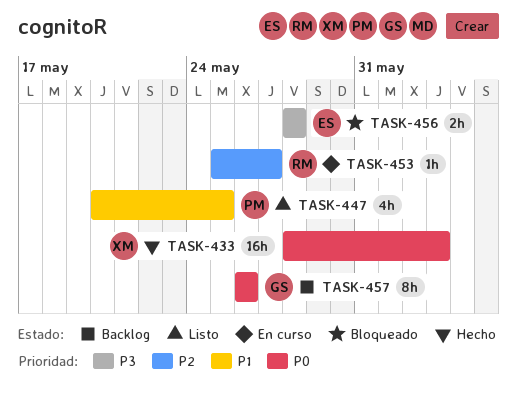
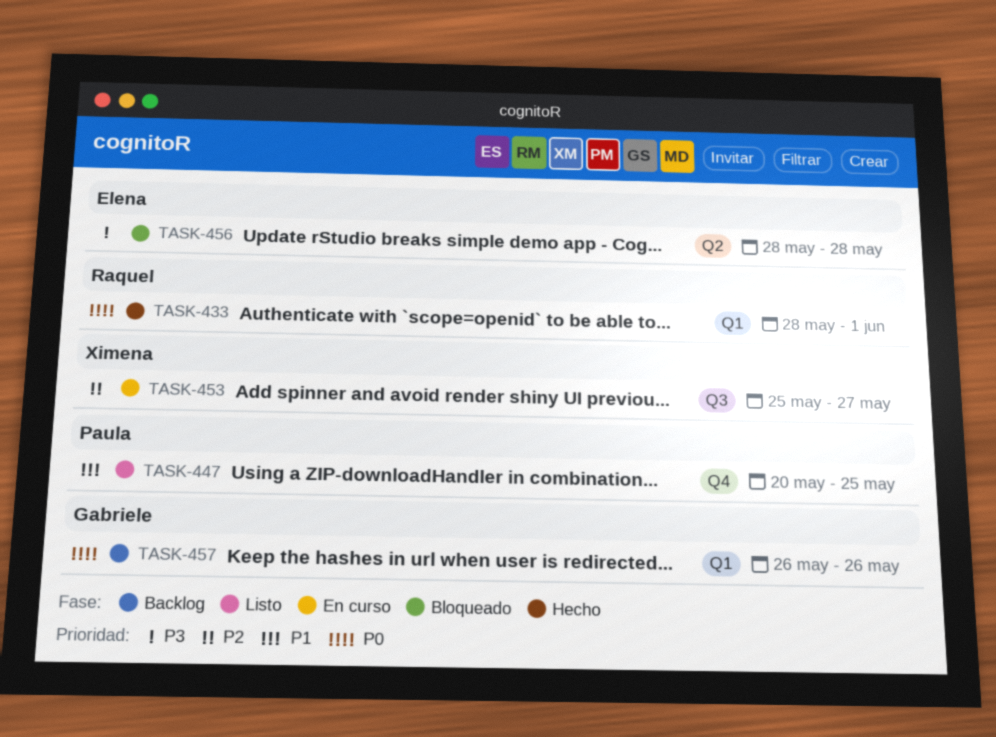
TASK-433, owner: Ximena -> Raquel
TASK-433, due: Jun 3 -> Jun 1
TASK-453, owner: Raquel -> Ximena

